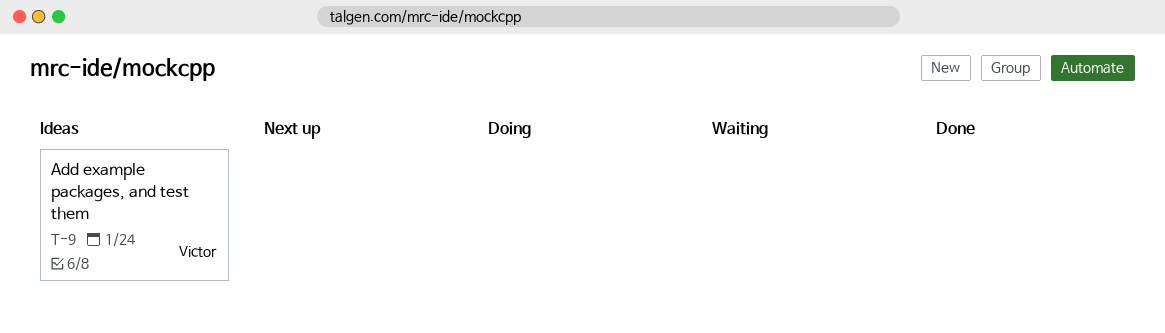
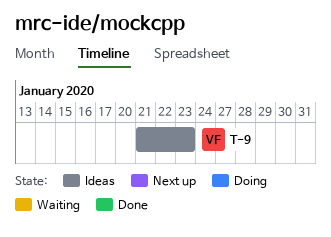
T-9, due: Jan 24 -> Jan 23

